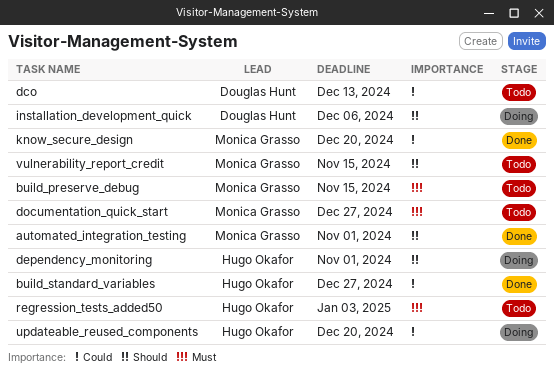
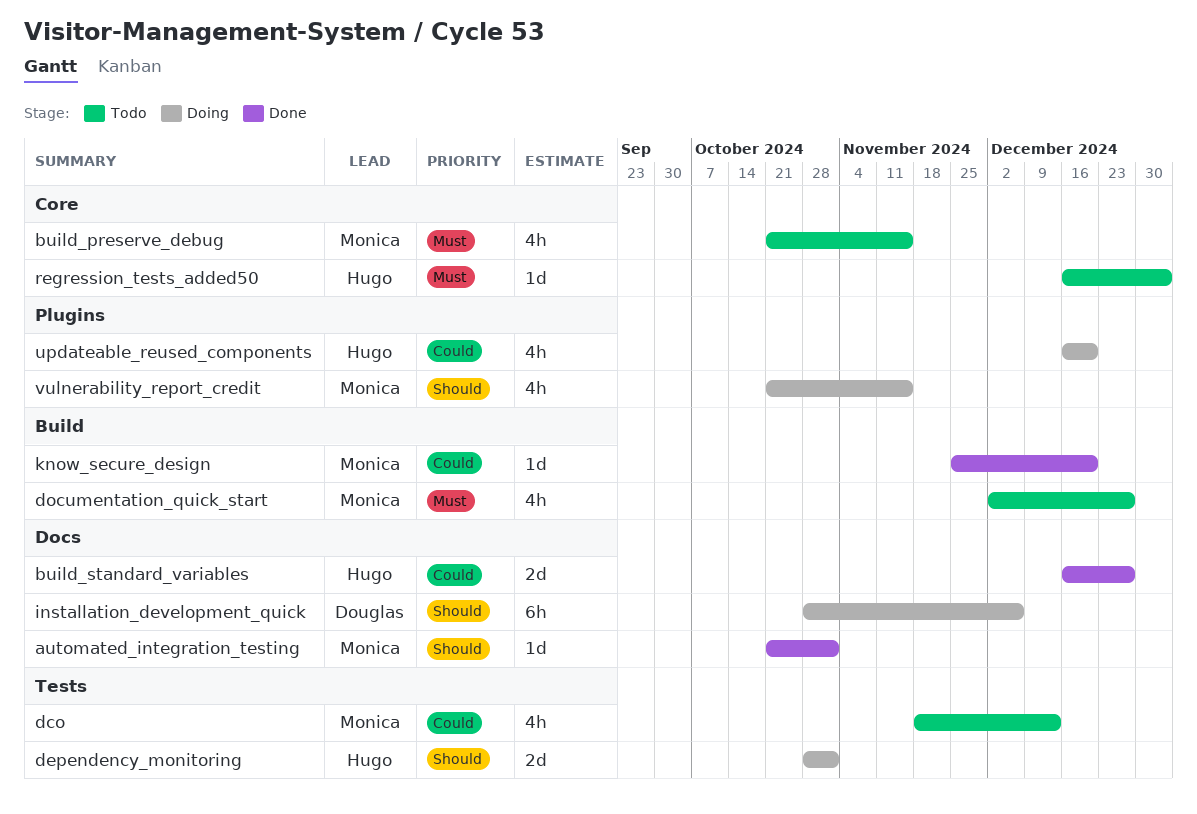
dco, owner: Douglas Hunt -> Monica Grasso
vulnerability_report_credit, status: Todo -> Doing

